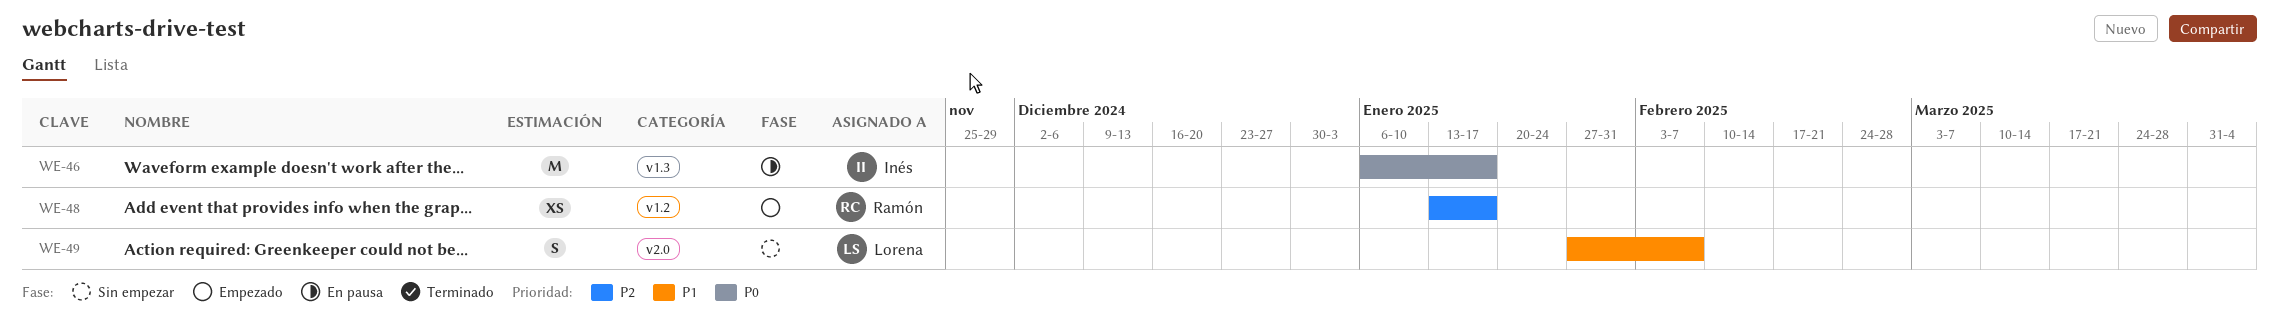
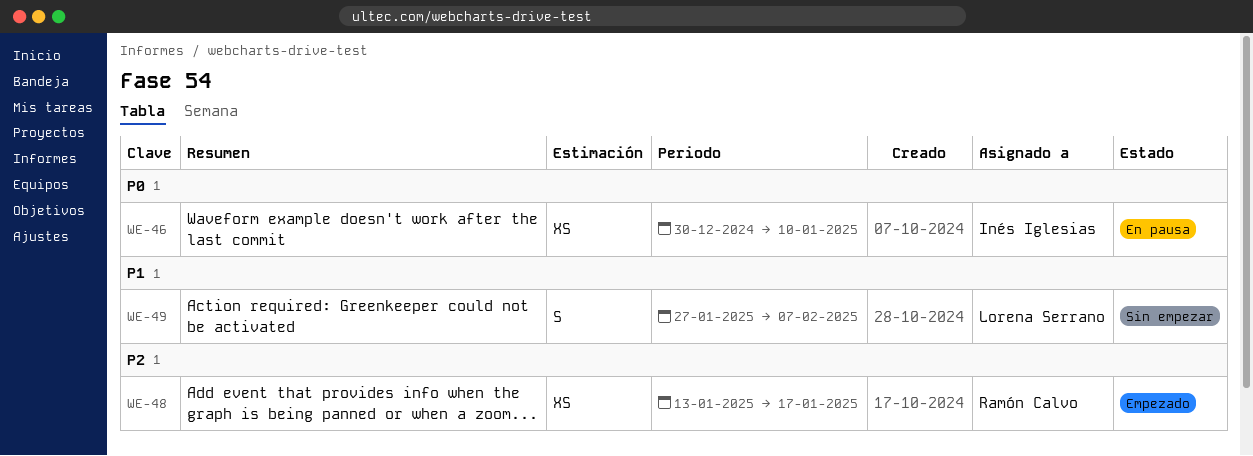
WE-46, estimate: M -> XS
WE-46, start: Jan 6 -> Dec 30
WE-46, due: Jan 17 -> Jan 10

